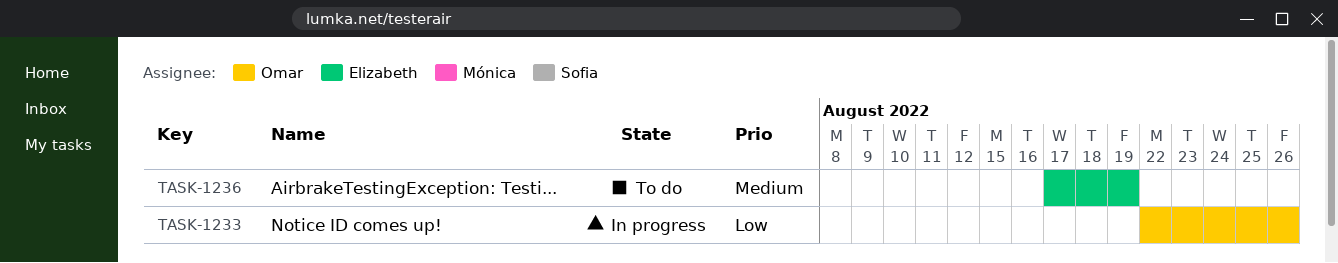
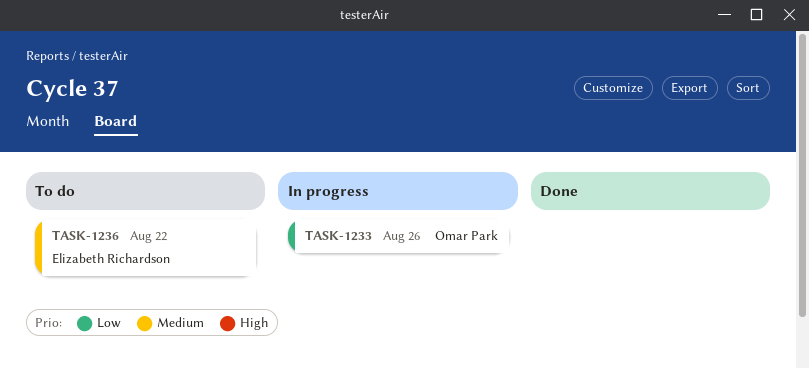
TASK-1236, due: Aug 19 -> Aug 22

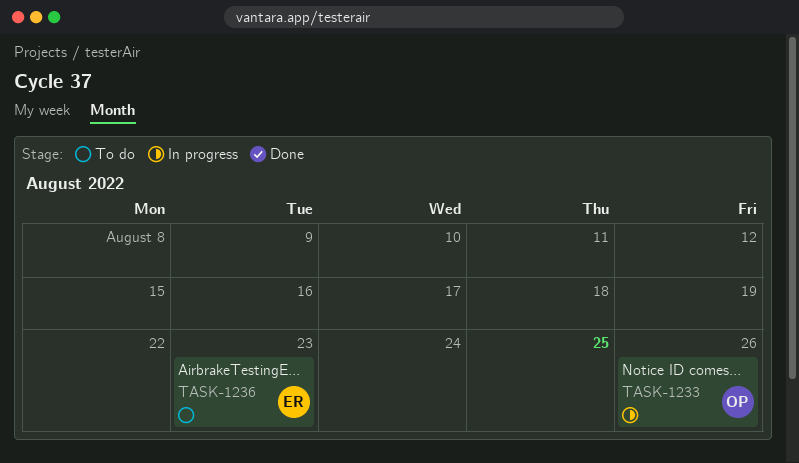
TASK-1236, due: Aug 22 -> Aug 23

